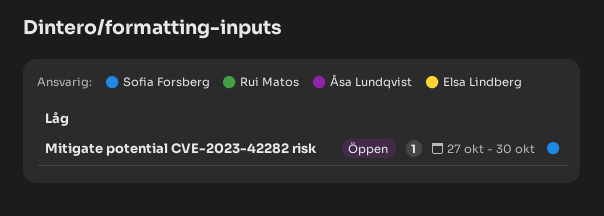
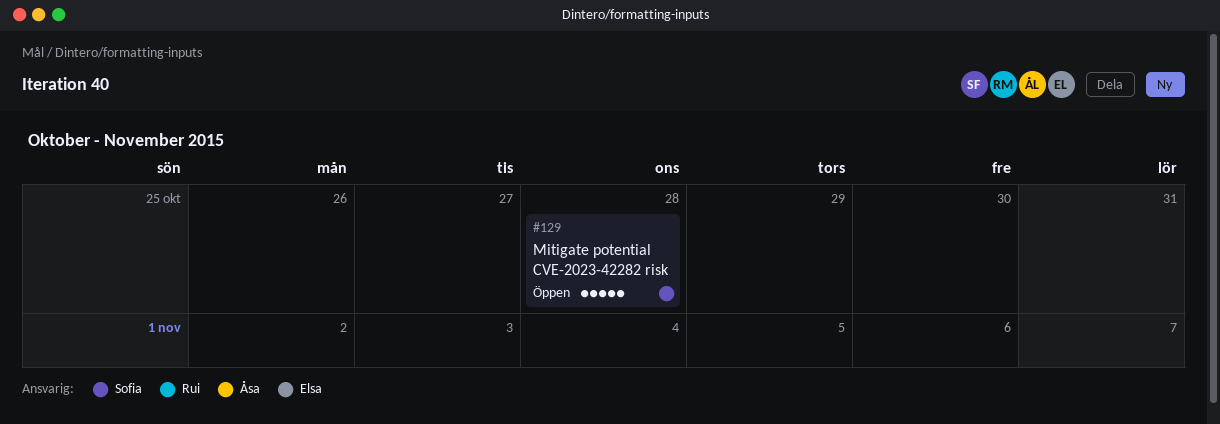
Mitigate potential CVE-2023-42282 risk, estimate: 1 -> 5
Mitigate potential CVE-2023-42282 risk, due: Oct 30 -> Oct 28

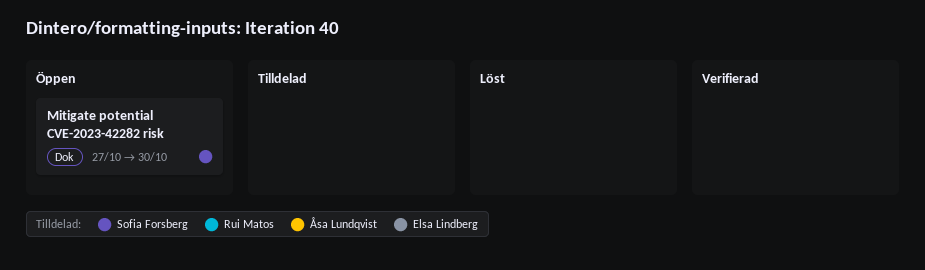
Mitigate potential CVE-2023-42282 risk, due: Oct 28 -> Oct 30

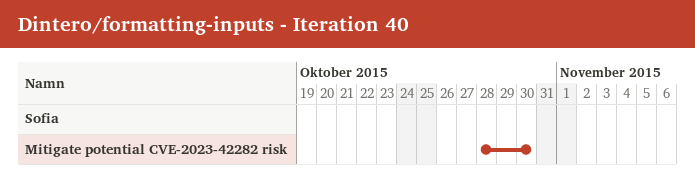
Mitigate potential CVE-2023-42282 risk, start: Oct 27 -> Oct 28

